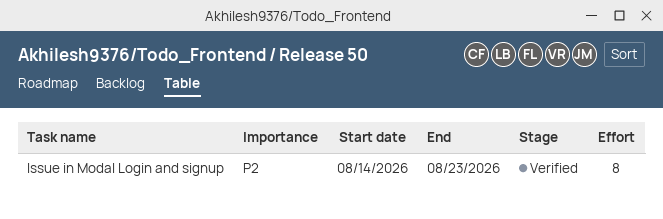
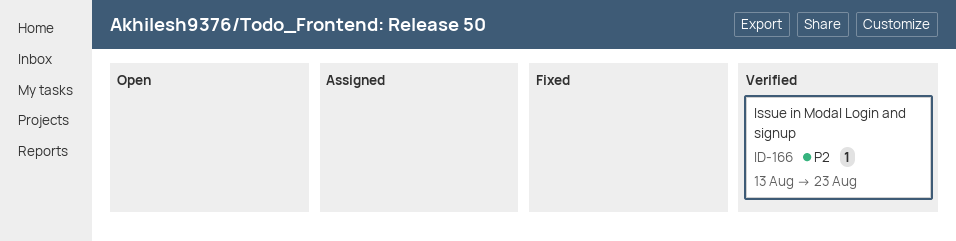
Issue in Modal Login and signup, estimate: 8 -> 1
Issue in Modal Login and signup, start: Aug 14 -> Aug 13

